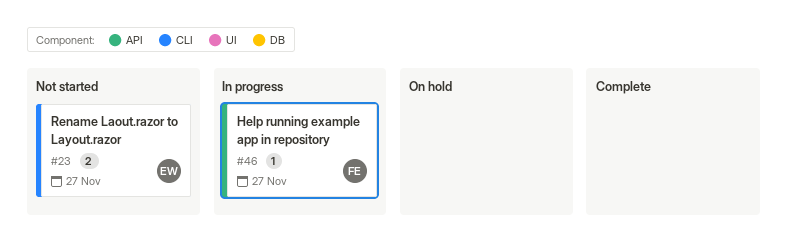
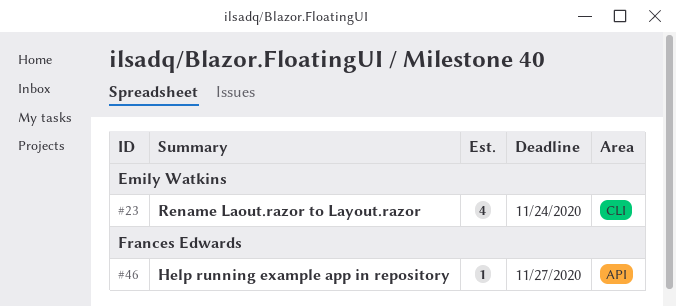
#23, estimate: 2 -> 4
#23, due: Nov 27 -> Nov 24

